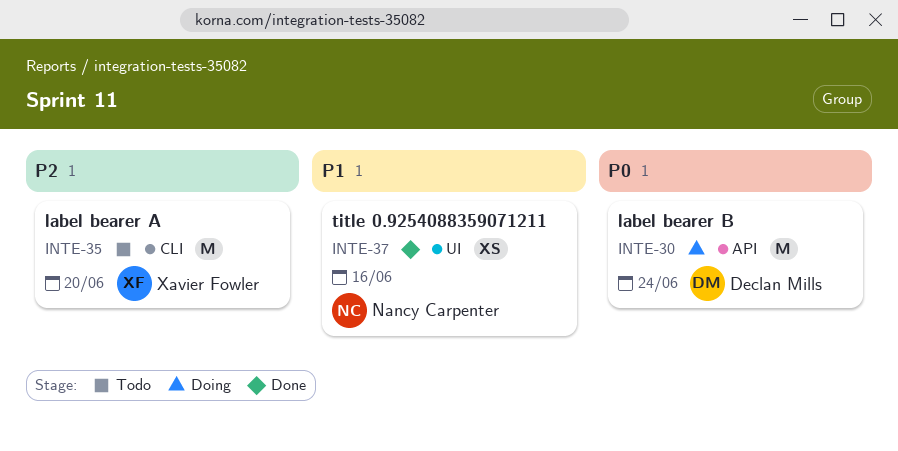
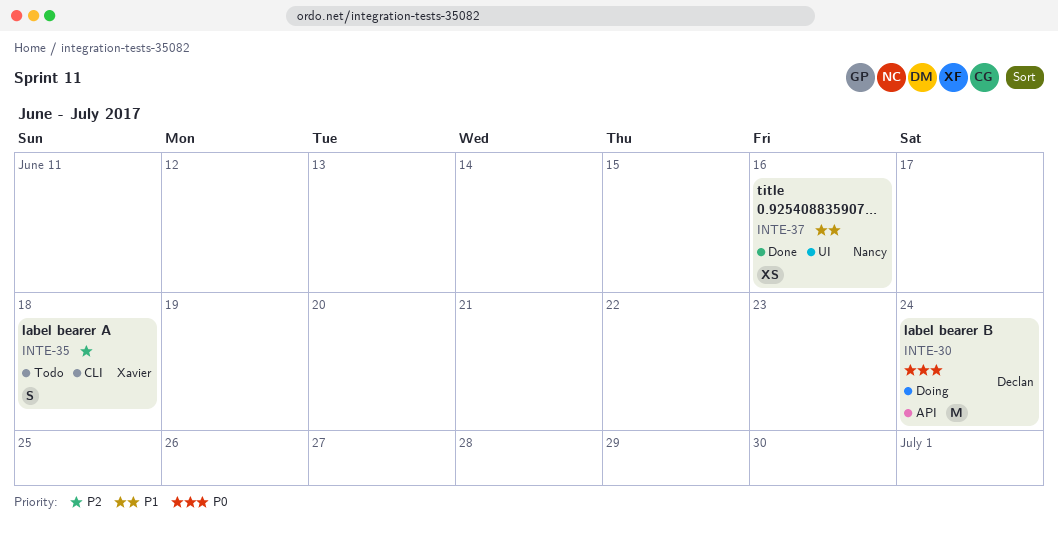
INTE-35, estimate: M -> S
INTE-35, due: Jun 20 -> Jun 18

